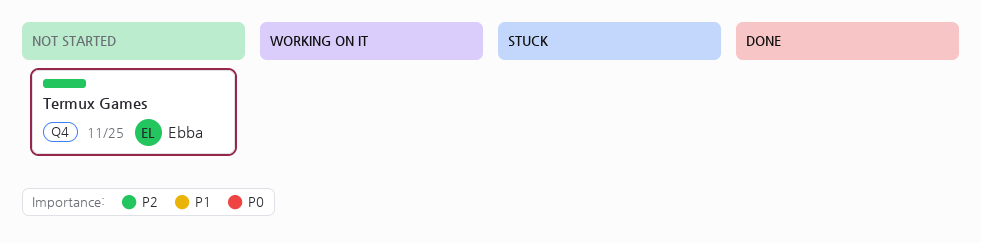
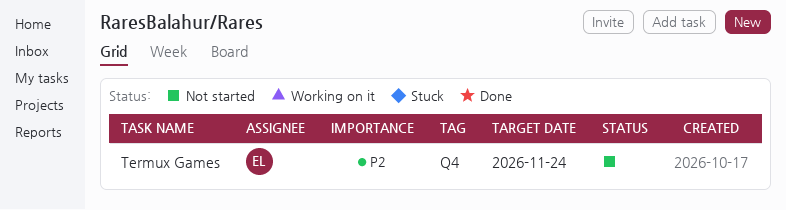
Termux Games, due: Nov 25 -> Nov 24

